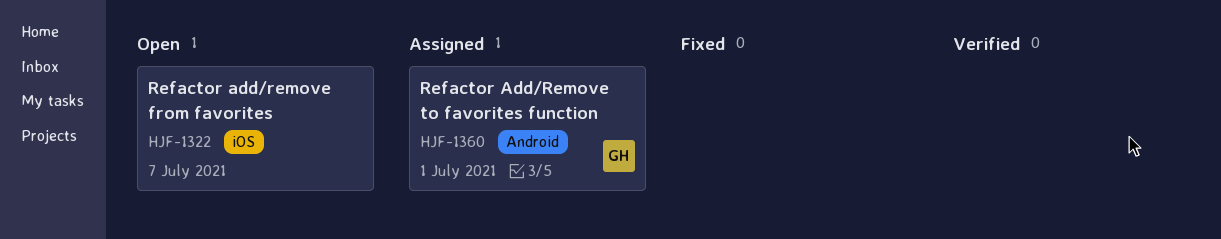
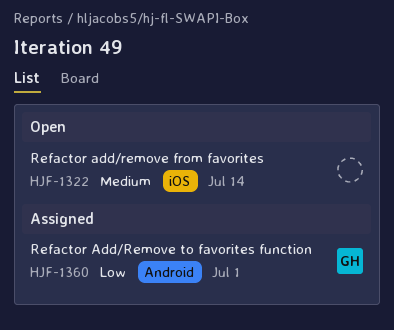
HJF-1322, due: Jul 7 -> Jul 14

